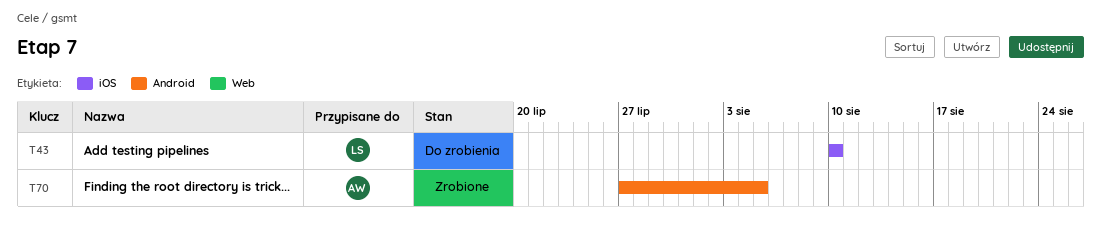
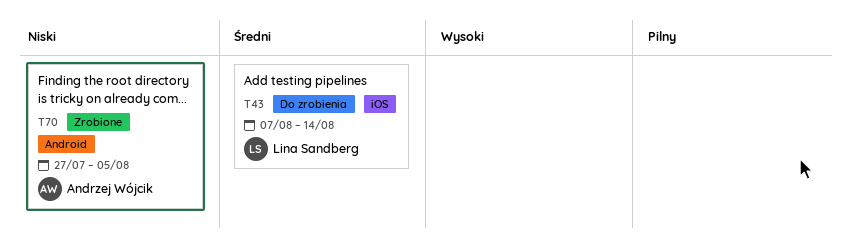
T43, start: Aug 10 -> Aug 7
T43, due: Aug 10 -> Aug 14

